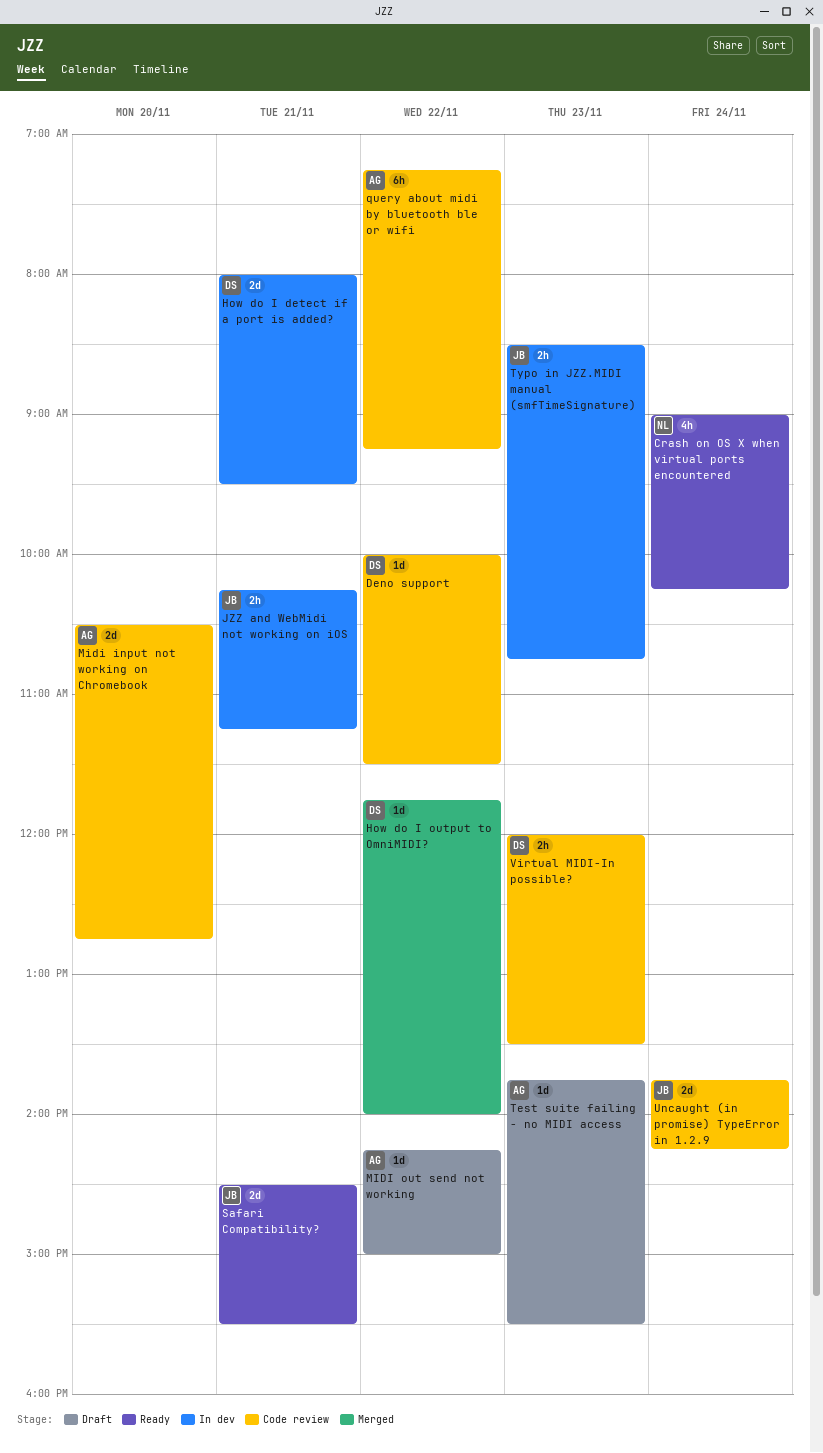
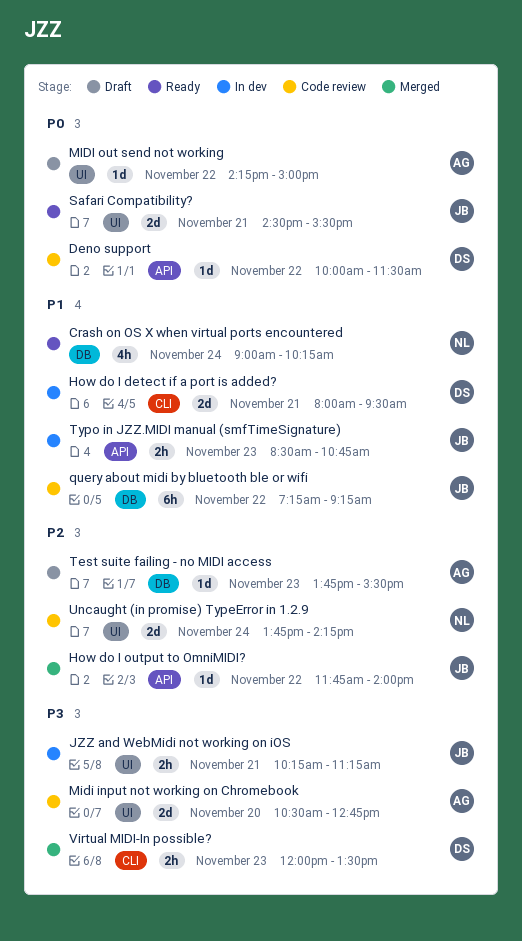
How do I output to OmniMIDI?, owner: DS -> JB
query about midi by bluetooth ble or wifi, owner: AG -> JB
Uncaught (in promise) TypeError in 1.2.9, owner: JB -> NL
Virtual MIDI-In possible?, status: Code review -> Merged

